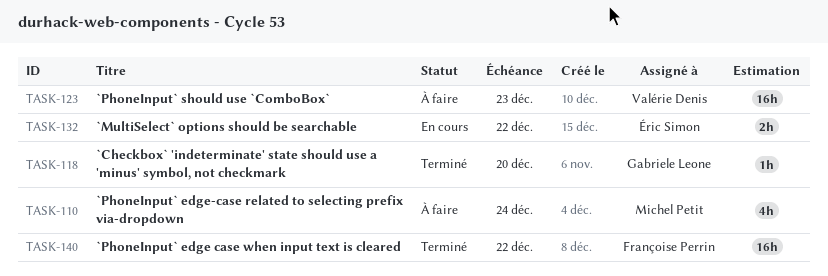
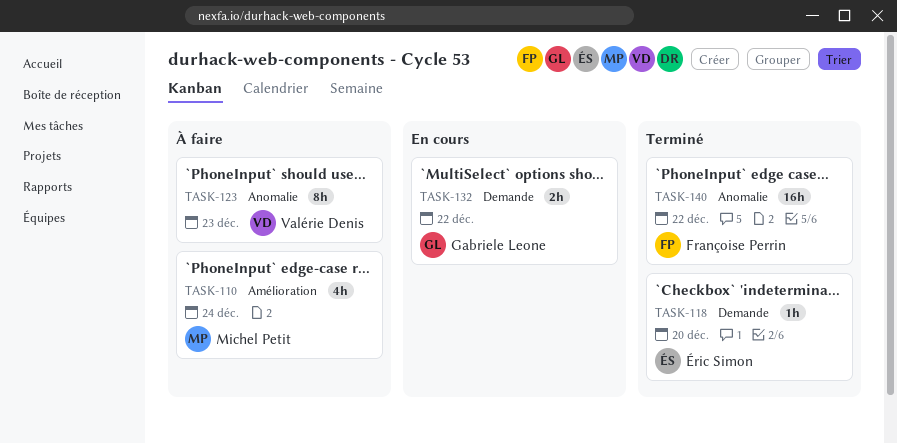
TASK-118, owner: Gabriele Leone -> Éric Simon
TASK-123, estimate: 16h -> 8h
TASK-132, owner: Éric Simon -> Gabriele Leone

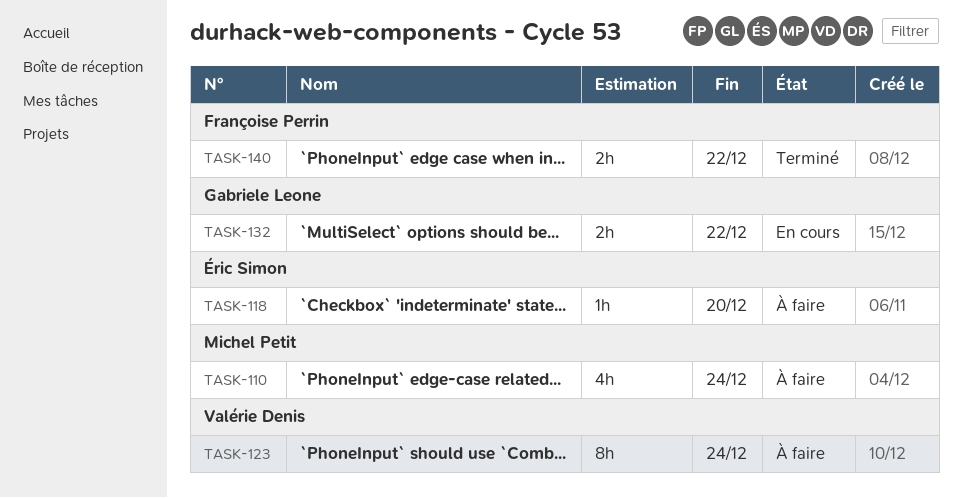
TASK-118, status: Terminé -> À faire
TASK-123, due: Dec 23 -> Dec 24
TASK-140, estimate: 16h -> 2h

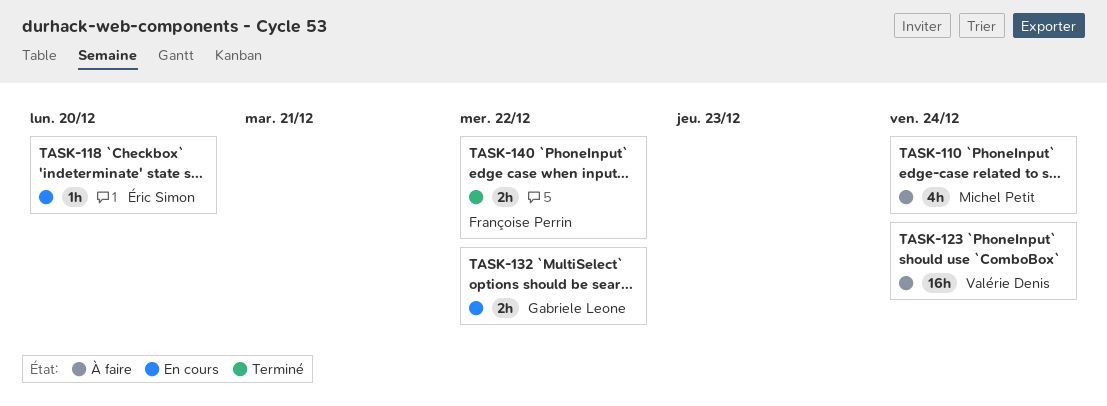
TASK-118, status: À faire -> En cours
TASK-123, estimate: 8h -> 16h

